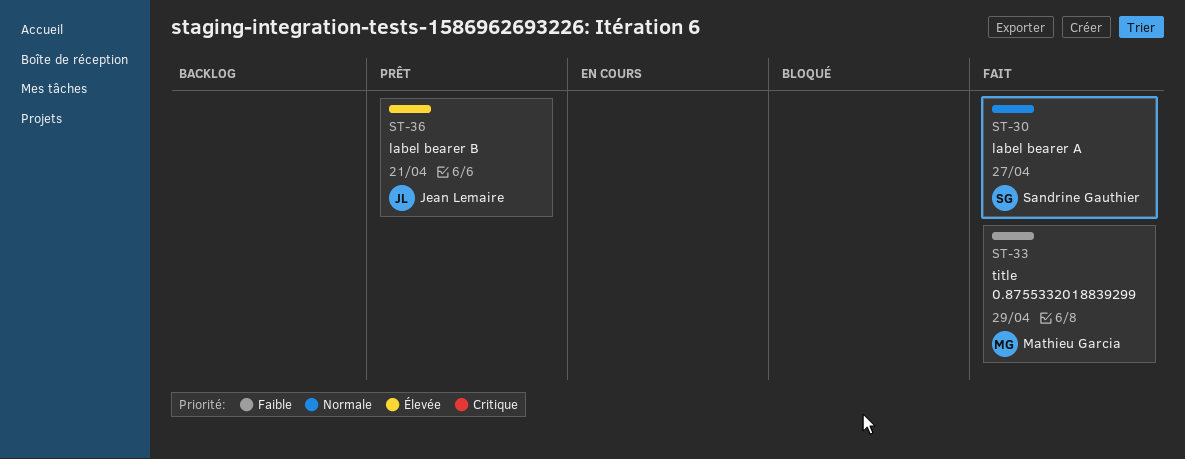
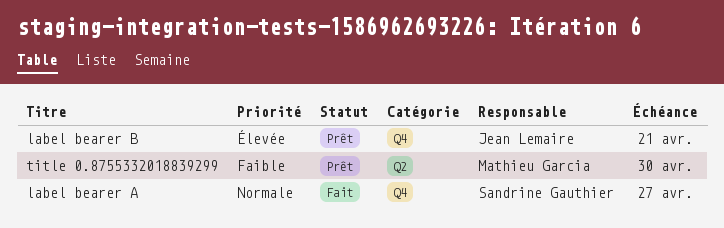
title 0.8755332018839299, status: Fait -> Prêt
title 0.8755332018839299, due: Apr 29 -> Apr 30

